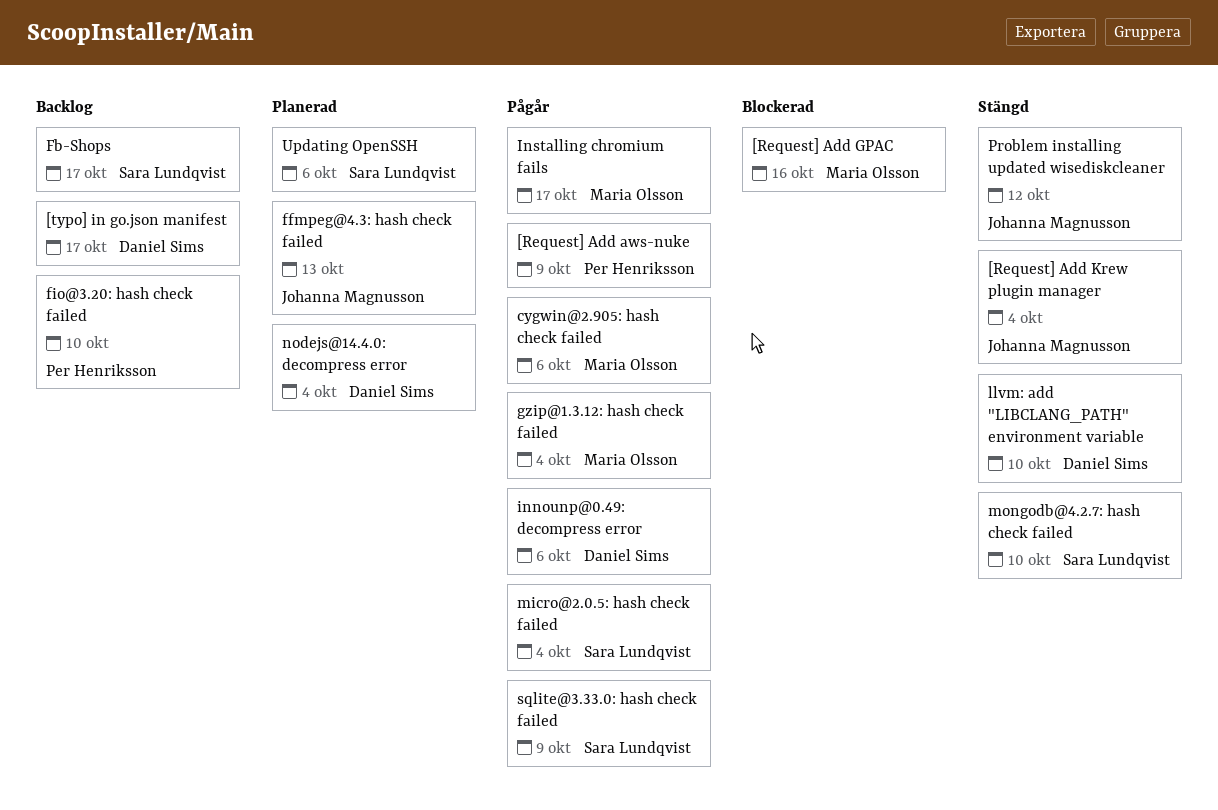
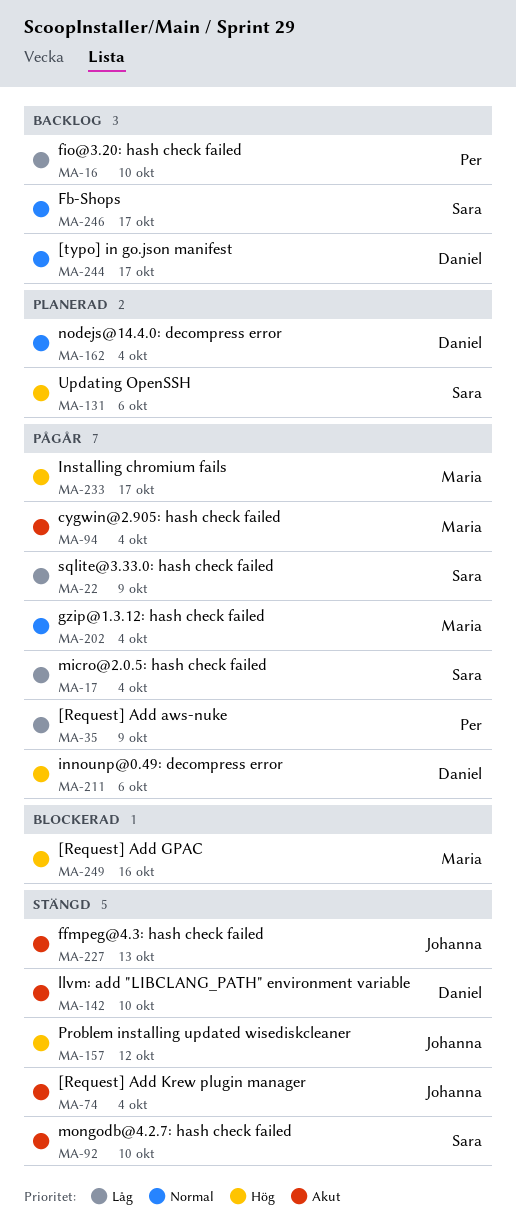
cygwin@2.905: hash check failed, due: Oct 6 -> Oct 4
ffmpeg@4.3: hash check failed, status: Planerad -> Stängd

